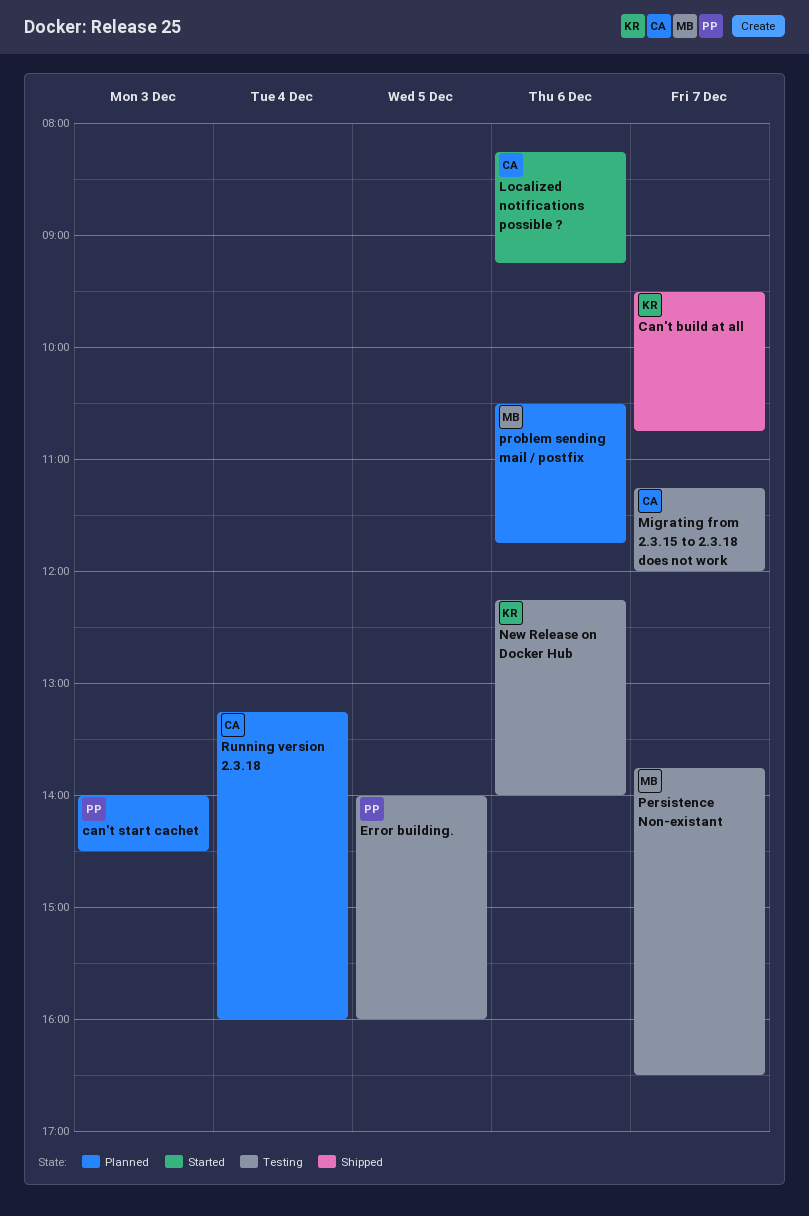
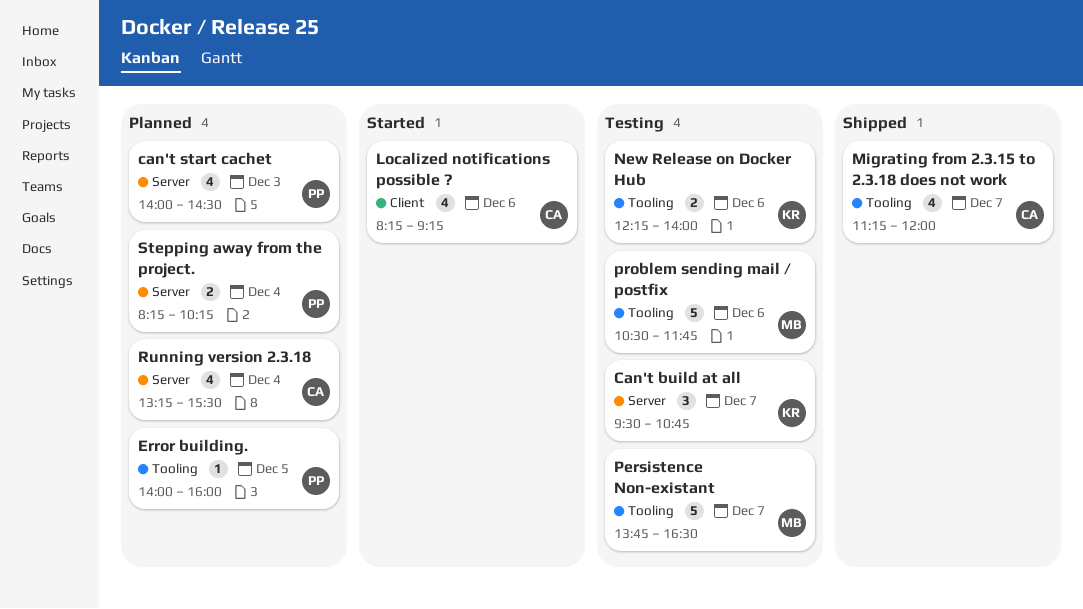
Can't build at all, status: Shipped -> Testing
Error building., status: Testing -> Planned
Migrating from 2.3.15 to 2.3.18 does not work, status: Testing -> Shipped
problem sending mail / postfix, status: Planned -> Testing
Running version 2.3.18, ends: 16:00 -> 15:30
Stepping away from the project.: none -> present

